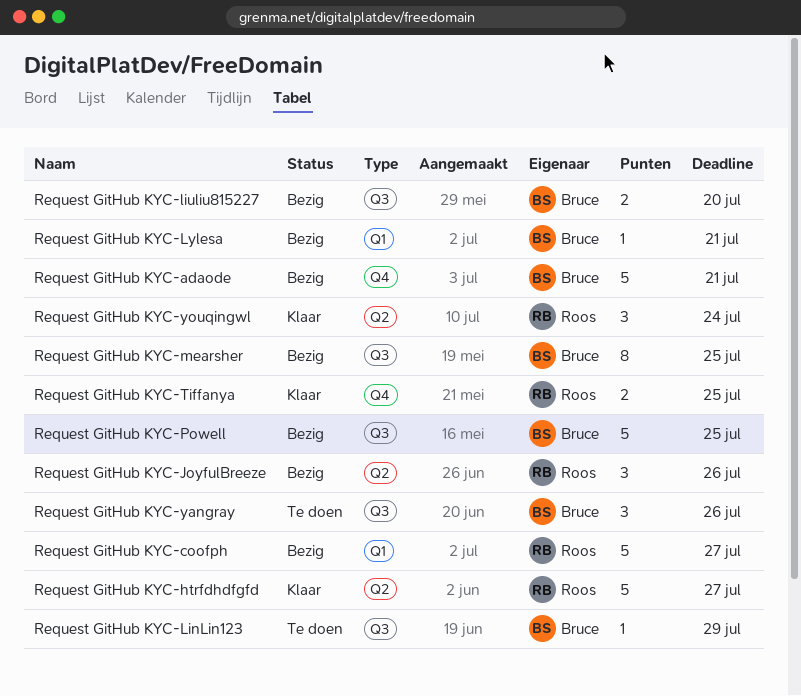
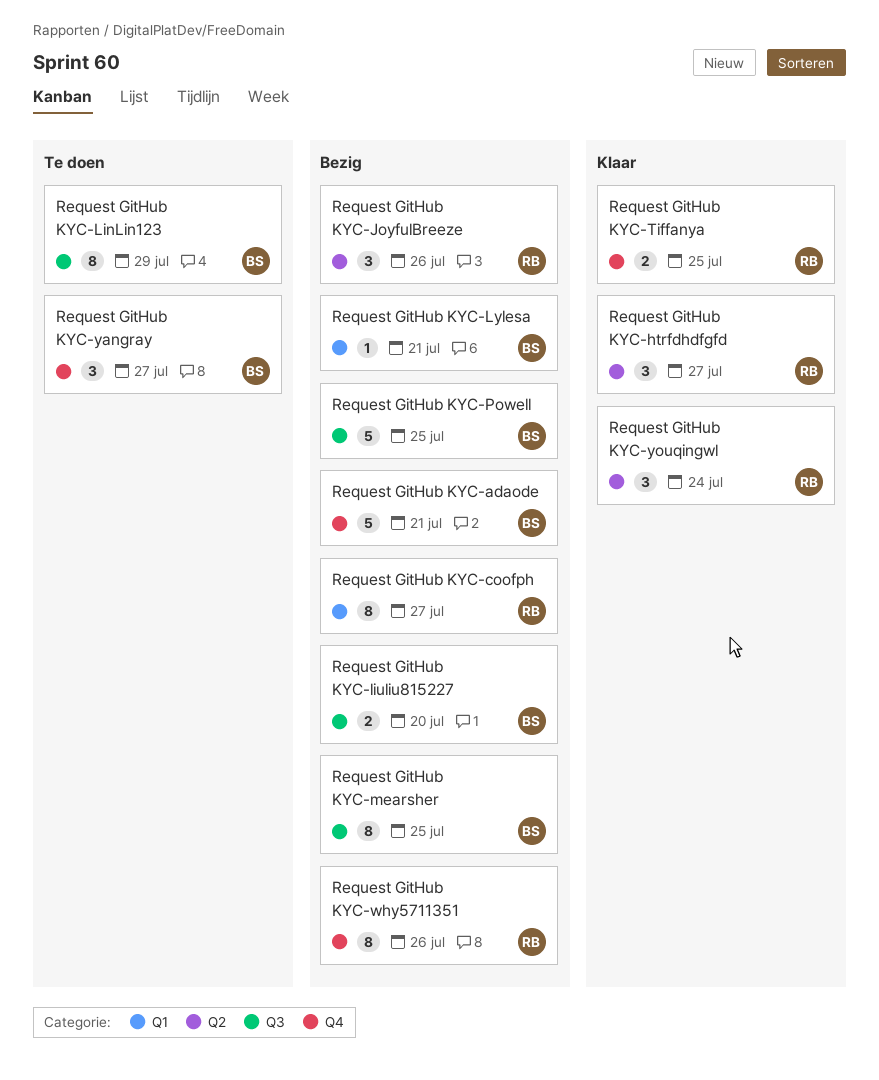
Request GitHub KYC-coofph, estimate: 5 -> 8
Request GitHub KYC-htrfdhdfgfd, estimate: 5 -> 3
Request GitHub KYC-LinLin123, estimate: 1 -> 8
Request GitHub KYC-why5711351: none -> present
Request GitHub KYC-yangray, label: Q3 -> Q4
Request GitHub KYC-yangray, due: Jul 26 -> Jul 27

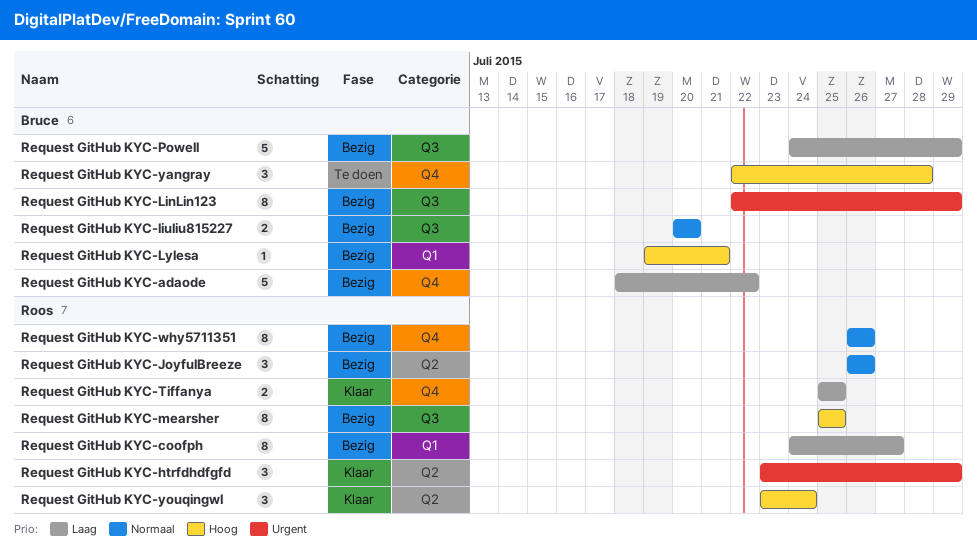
Request GitHub KYC-adaode, due: Jul 21 -> Jul 22
Request GitHub KYC-htrfdhdfgfd, due: Jul 27 -> Jul 29
Request GitHub KYC-LinLin123, status: Te doen -> Bezig
Request GitHub KYC-mearsher, owner: Bruce -> Roos
Request GitHub KYC-Powell, due: Jul 25 -> Jul 29
Request GitHub KYC-yangray, due: Jul 27 -> Jul 28

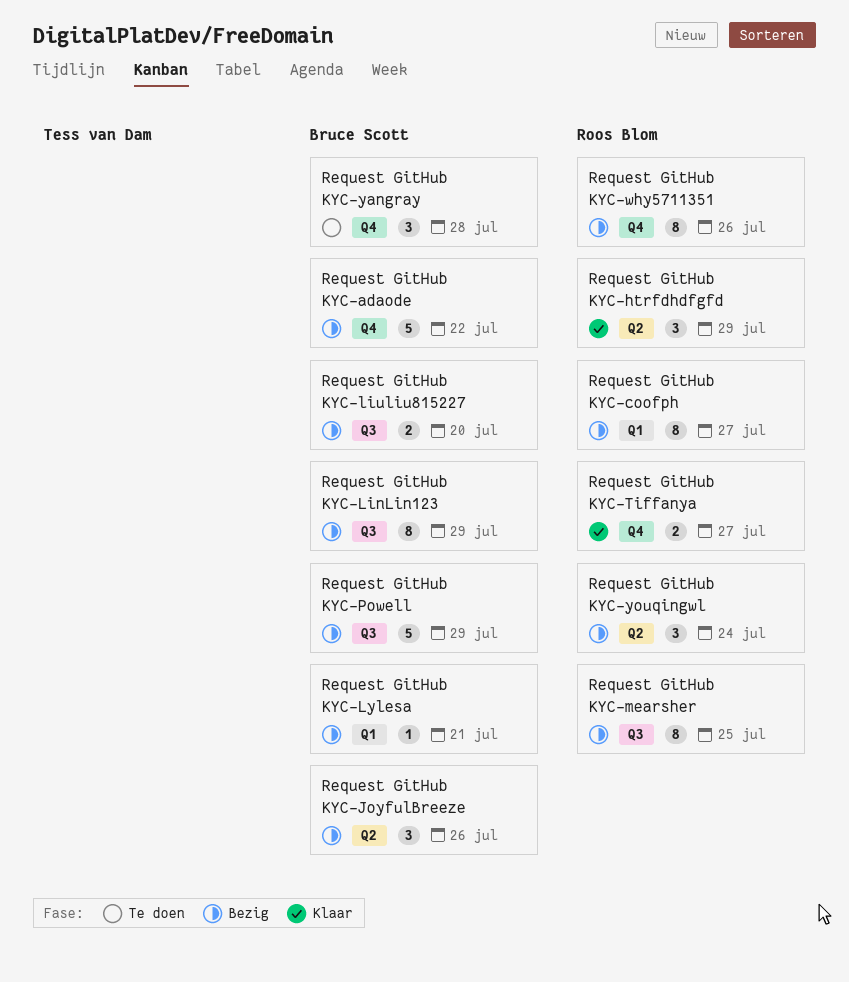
Request GitHub KYC-JoyfulBreeze, owner: Roos Blom -> Bruce Scott
Request GitHub KYC-Tiffanya, due: Jul 25 -> Jul 27
Request GitHub KYC-youqingwl, status: Klaar -> Bezig

